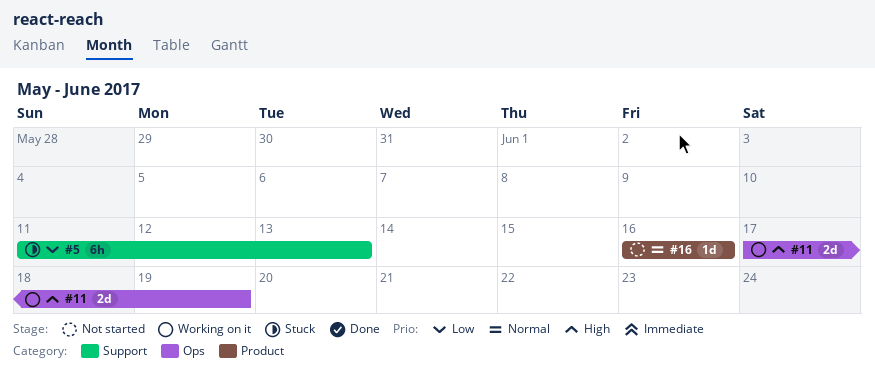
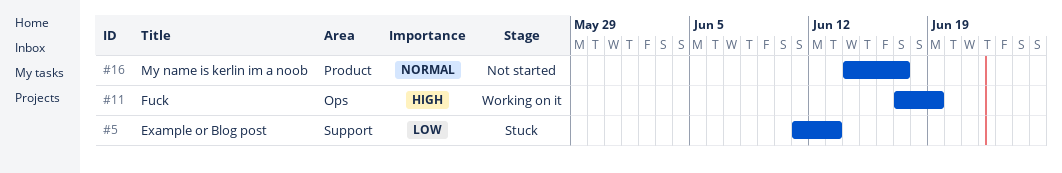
#16, start: Jun 16 -> Jun 14
#16, due: Jun 16 -> Jun 17

